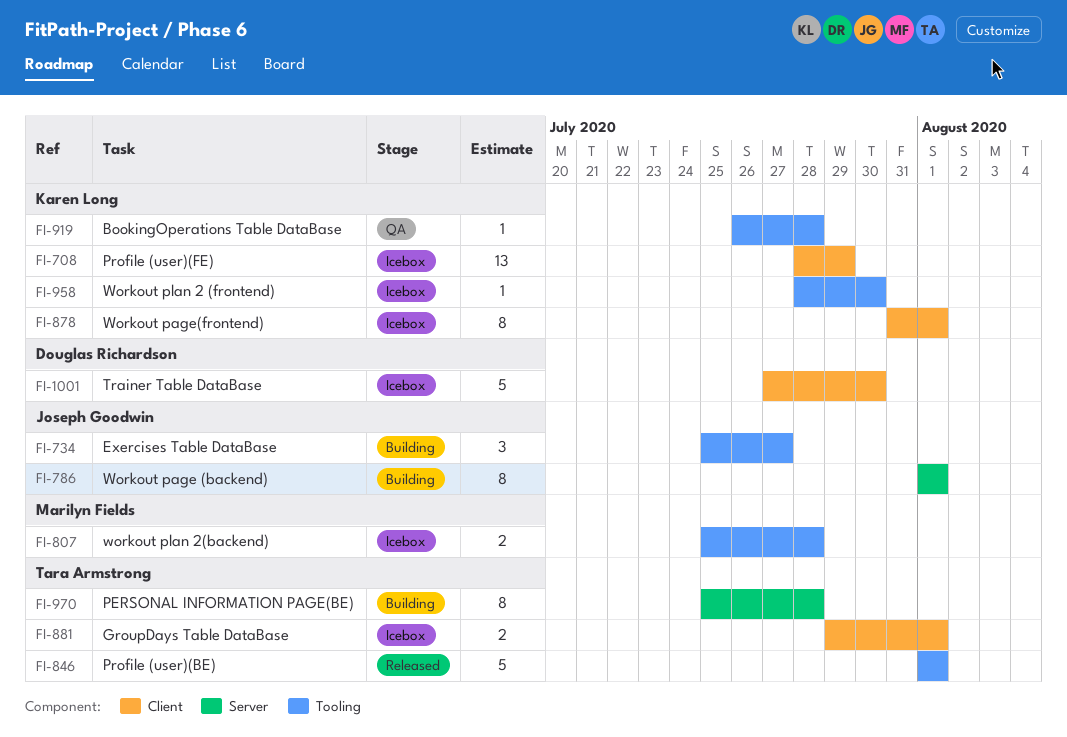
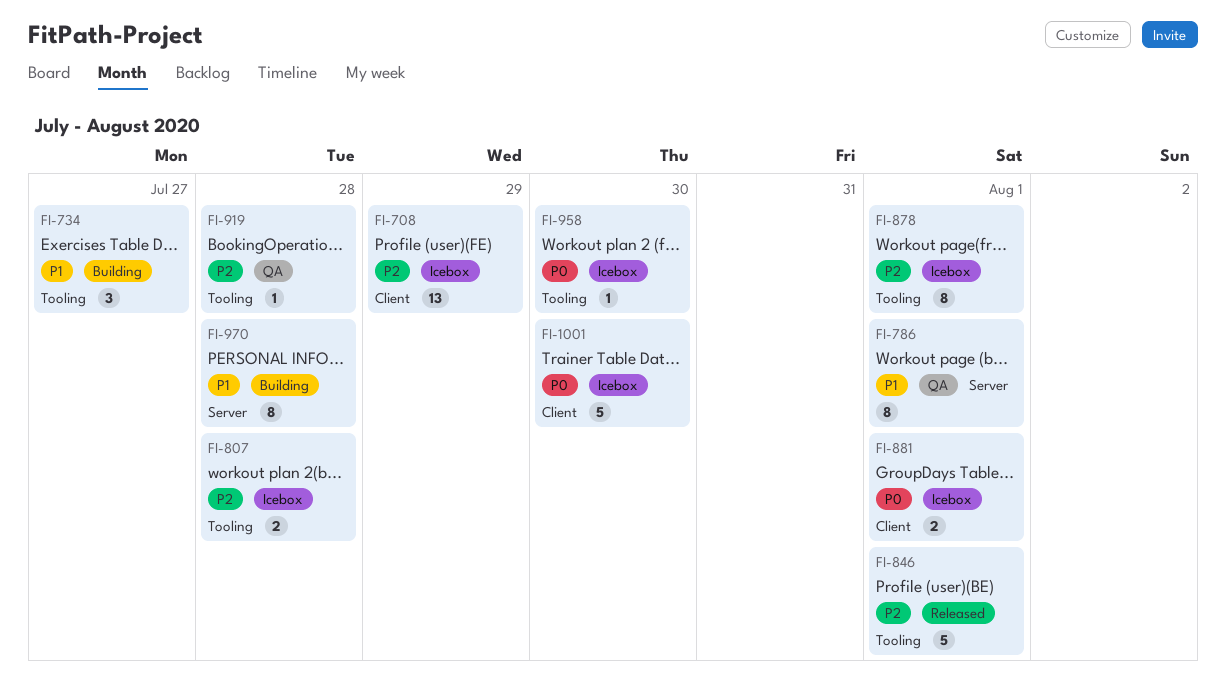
FI-786, status: Building -> QA
FI-878, label: Client -> Tooling

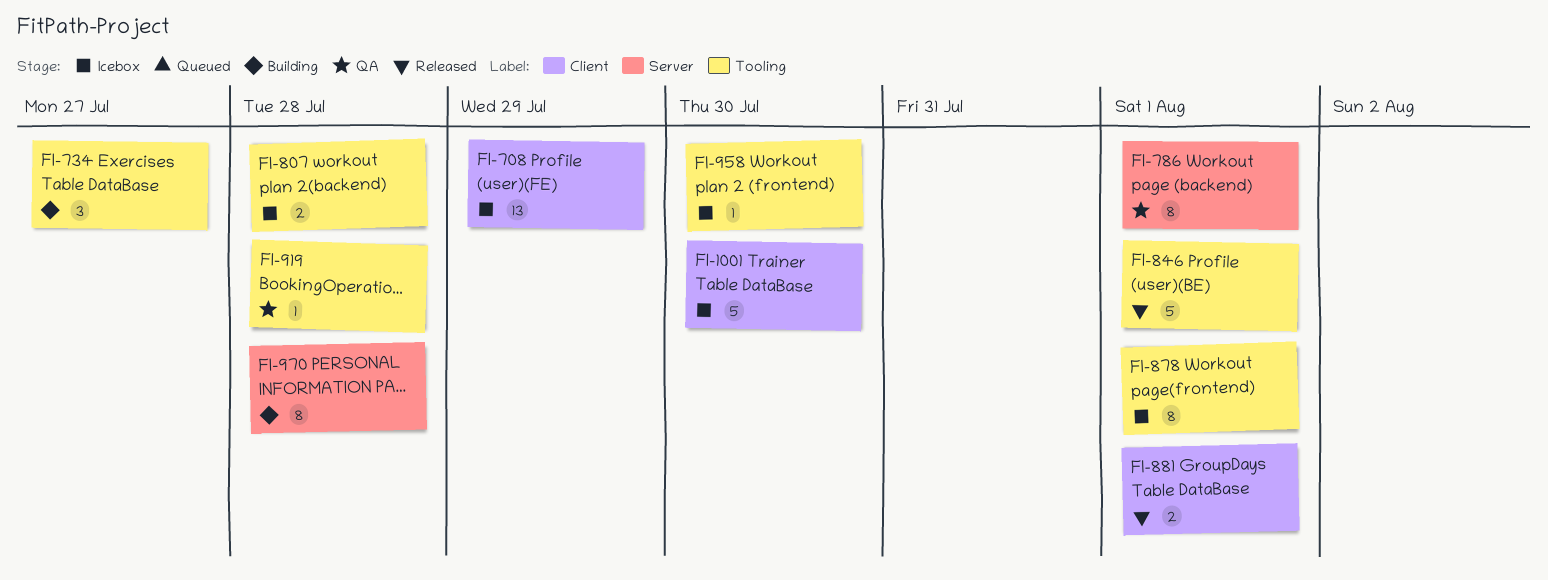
FI-881, status: Icebox -> Released

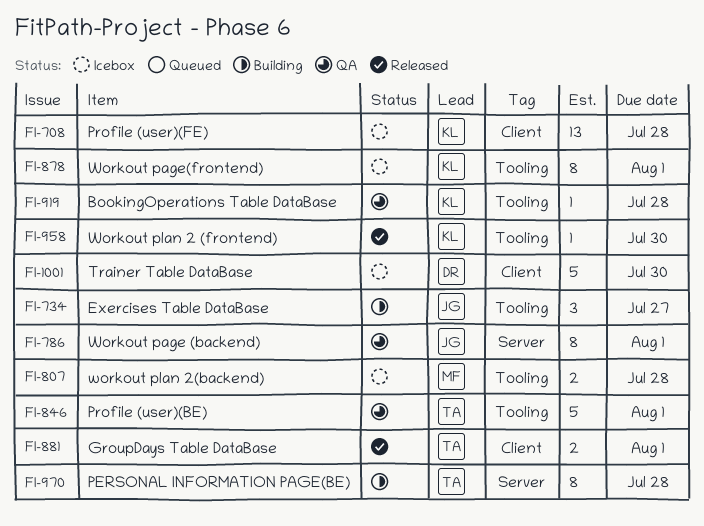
FI-708, due: Jul 29 -> Jul 28
FI-846, status: Released -> QA
FI-958, status: Icebox -> Released

